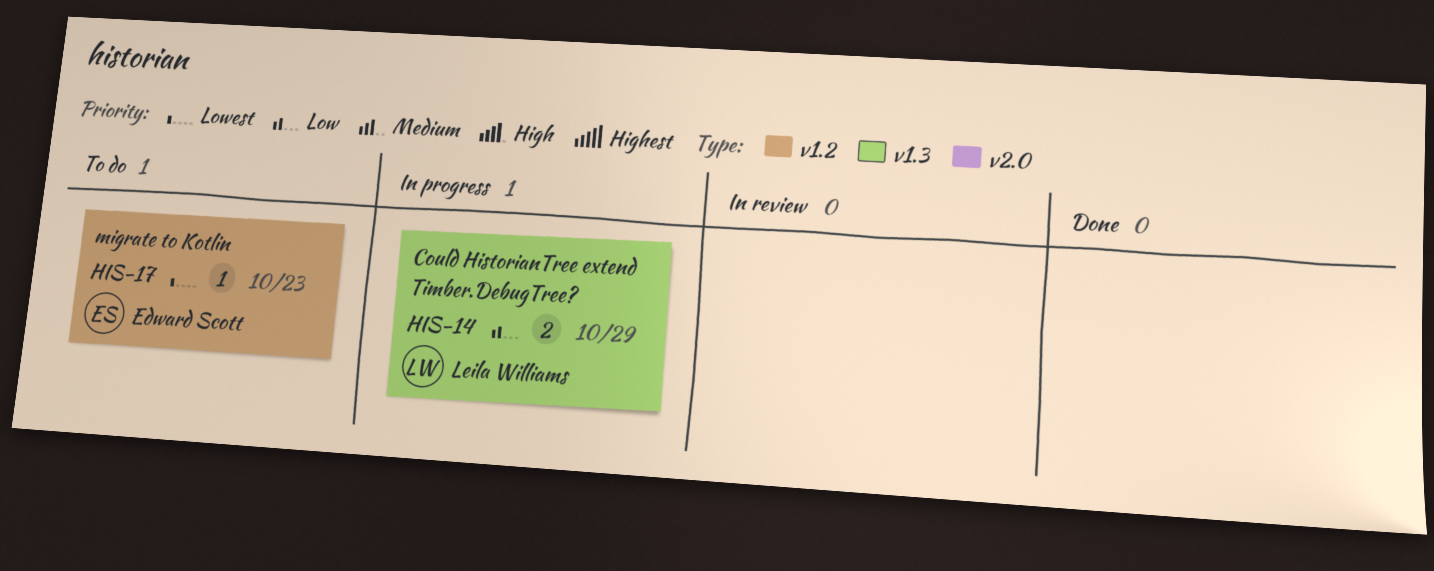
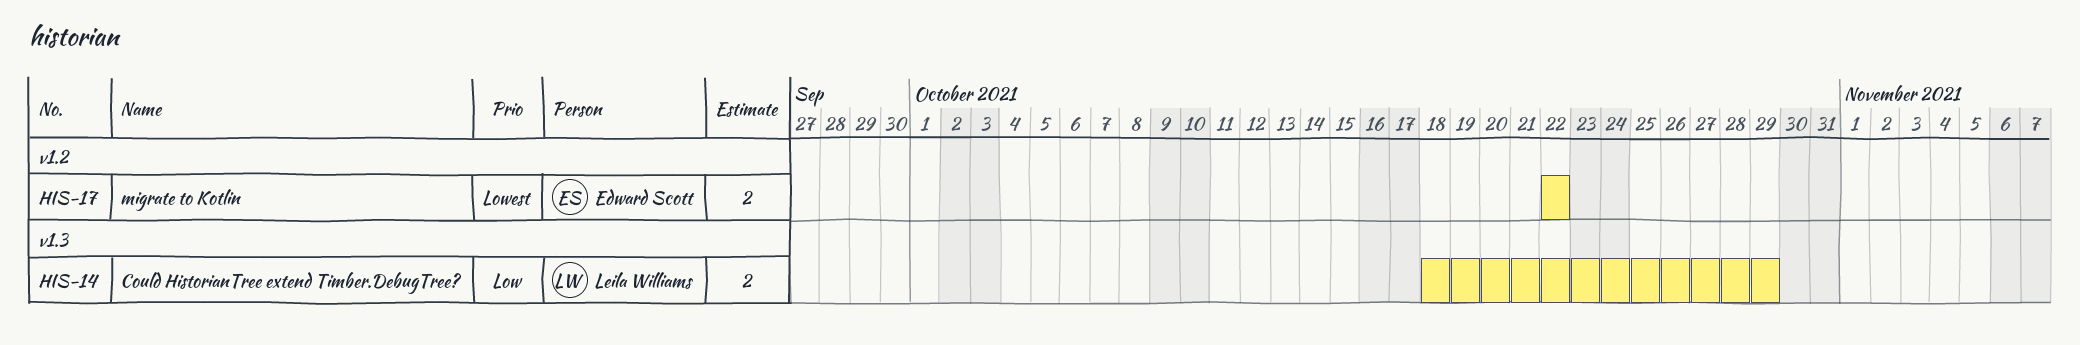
HIS-17, estimate: 1 -> 2
HIS-17, due: Oct 23 -> Oct 22

